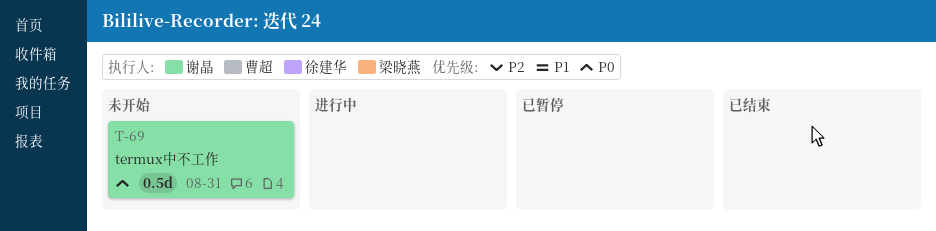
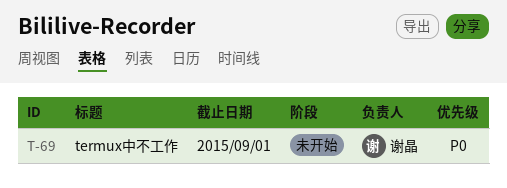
T-69, due: Aug 31 -> Sep 1

